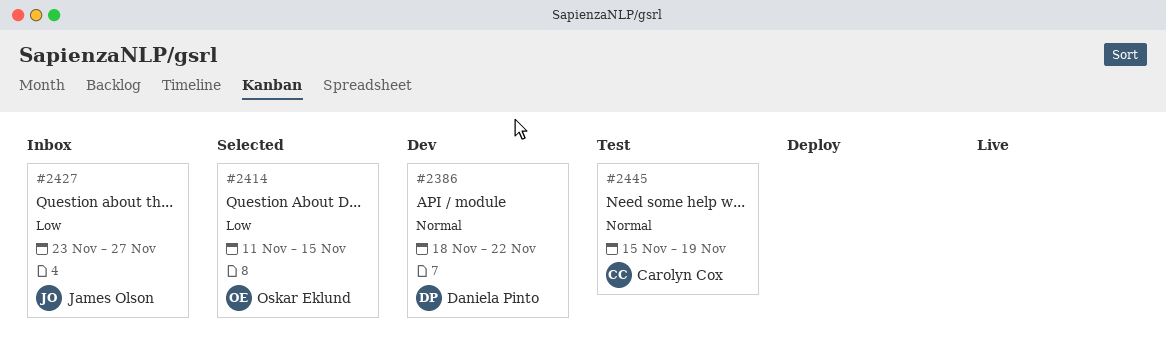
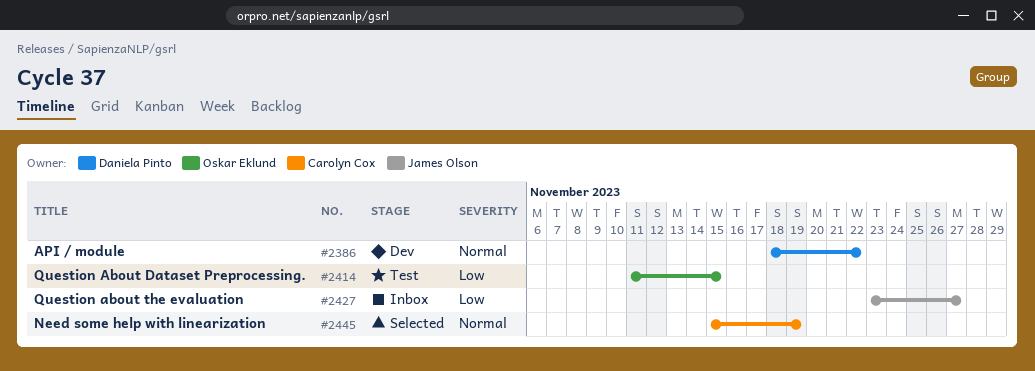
#2414, status: Selected -> Test
#2445, status: Test -> Selected

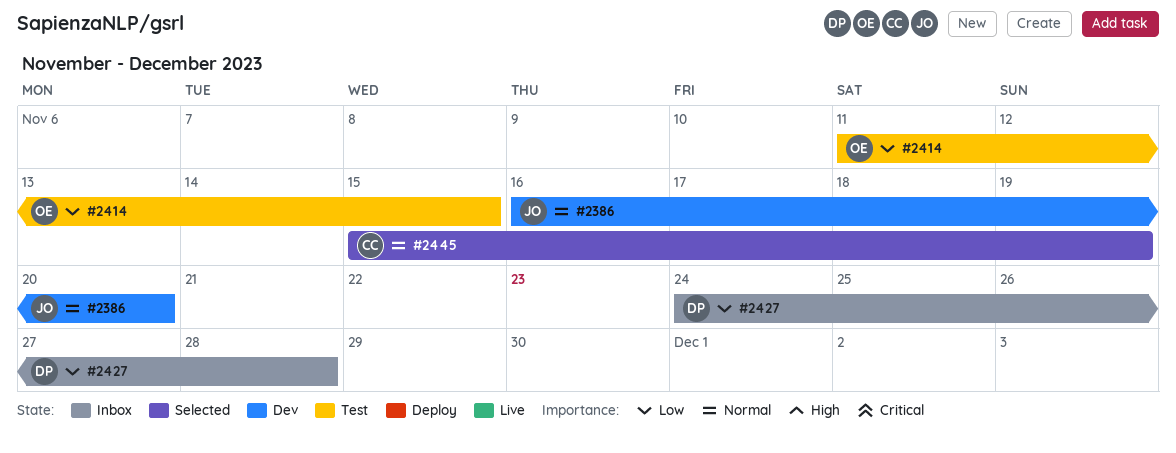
#2386, owner: Daniela Pinto -> James Olson
#2386, start: Nov 18 -> Nov 16
#2386, due: Nov 22 -> Nov 20
#2427, owner: James Olson -> Daniela Pinto
#2427, start: Nov 23 -> Nov 24
#2427, due: Nov 27 -> Nov 28

